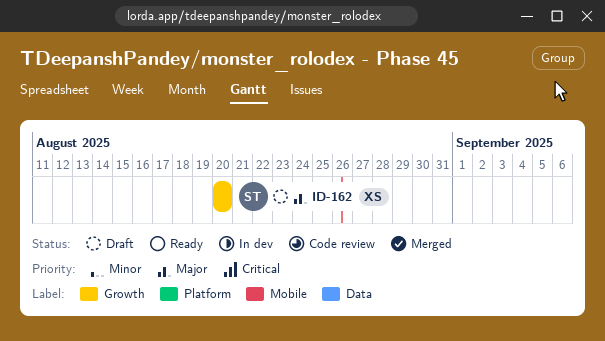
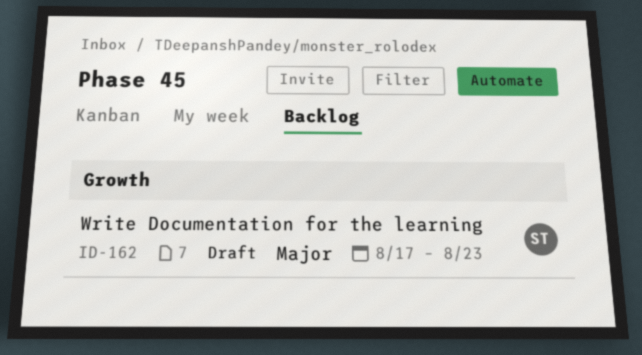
ID-162, start: Aug 20 -> Aug 17
ID-162, due: Aug 20 -> Aug 23

